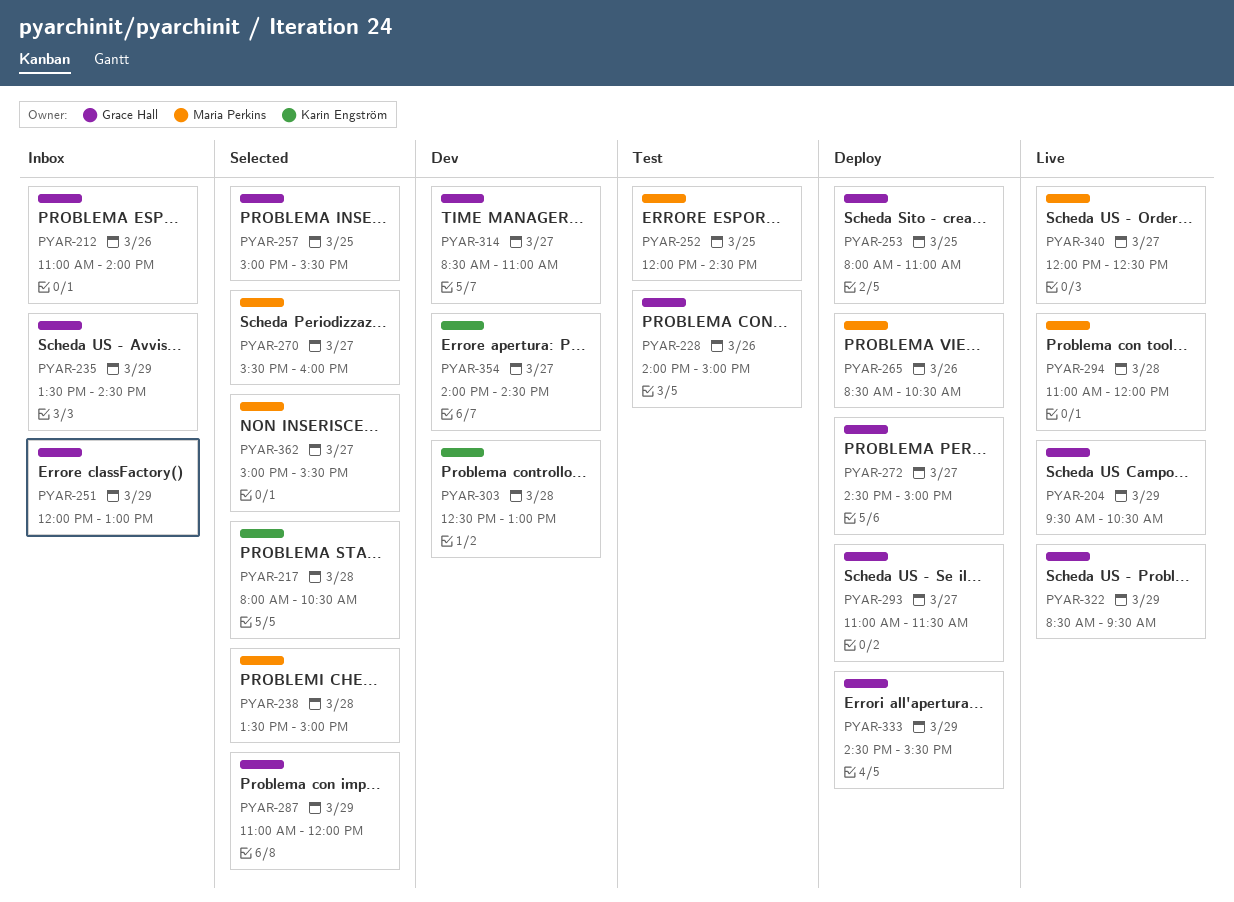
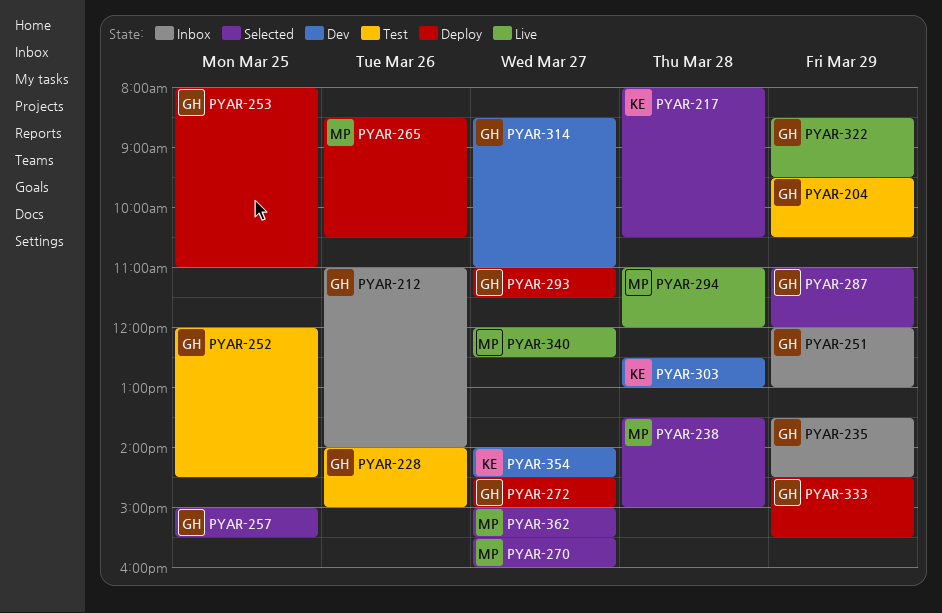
PYAR-204, status: Live -> Test
PYAR-252, owner: Maria Perkins -> Grace Hall

